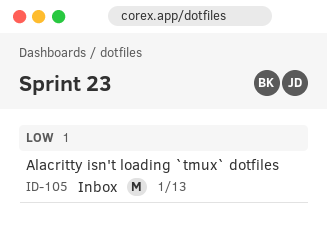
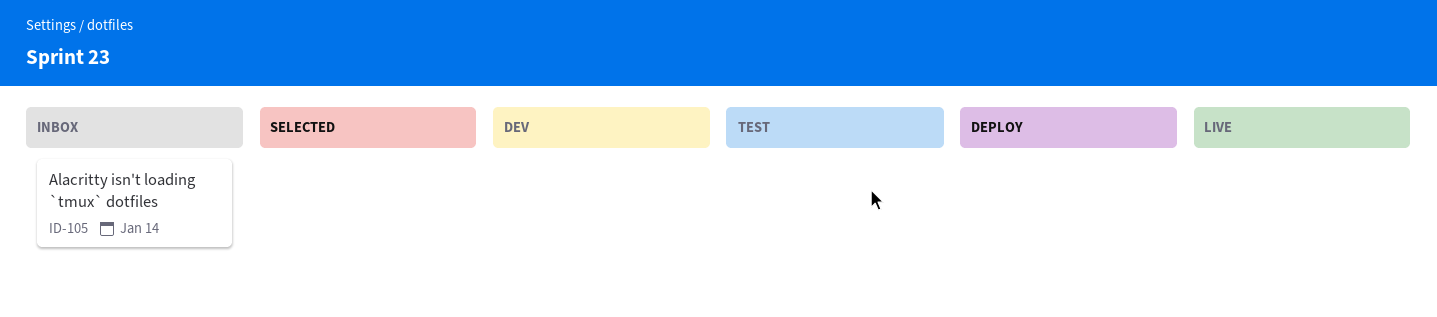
ID-105, due: Jan 13 -> Jan 14

